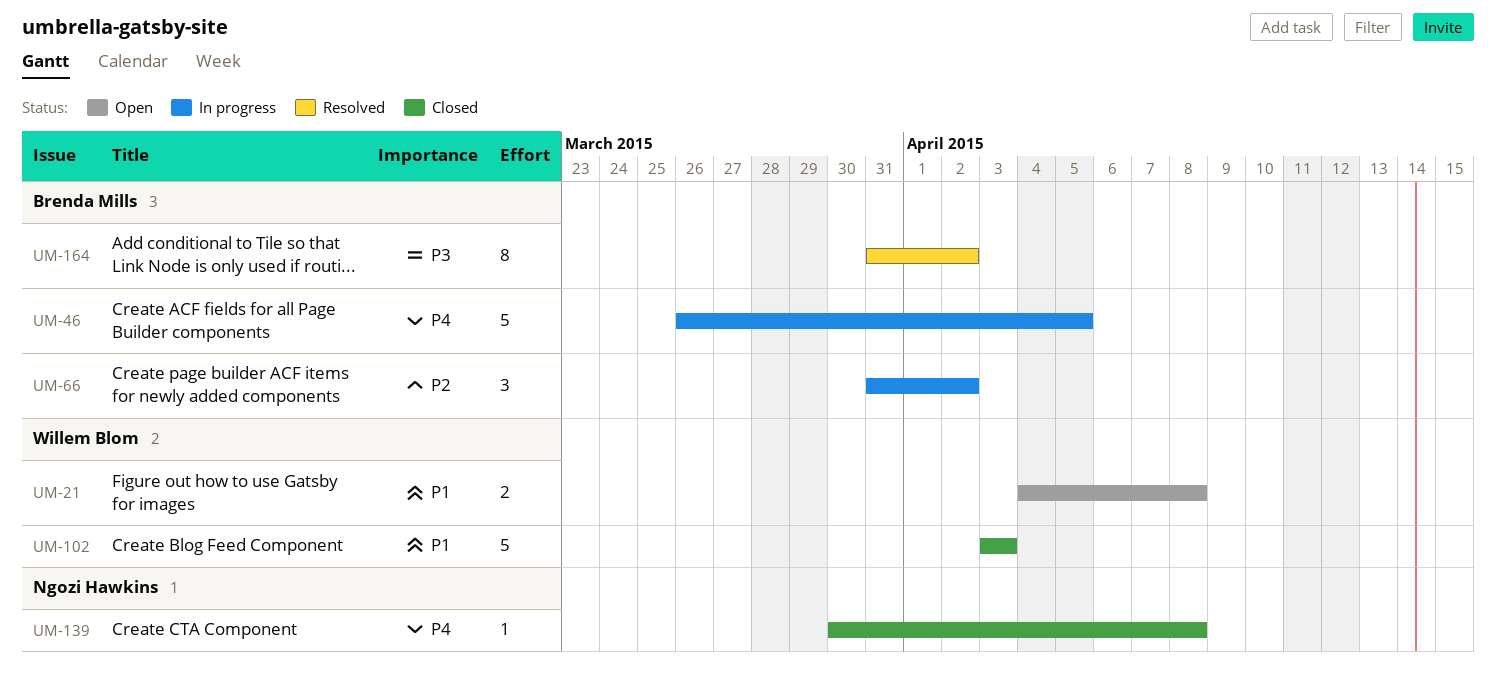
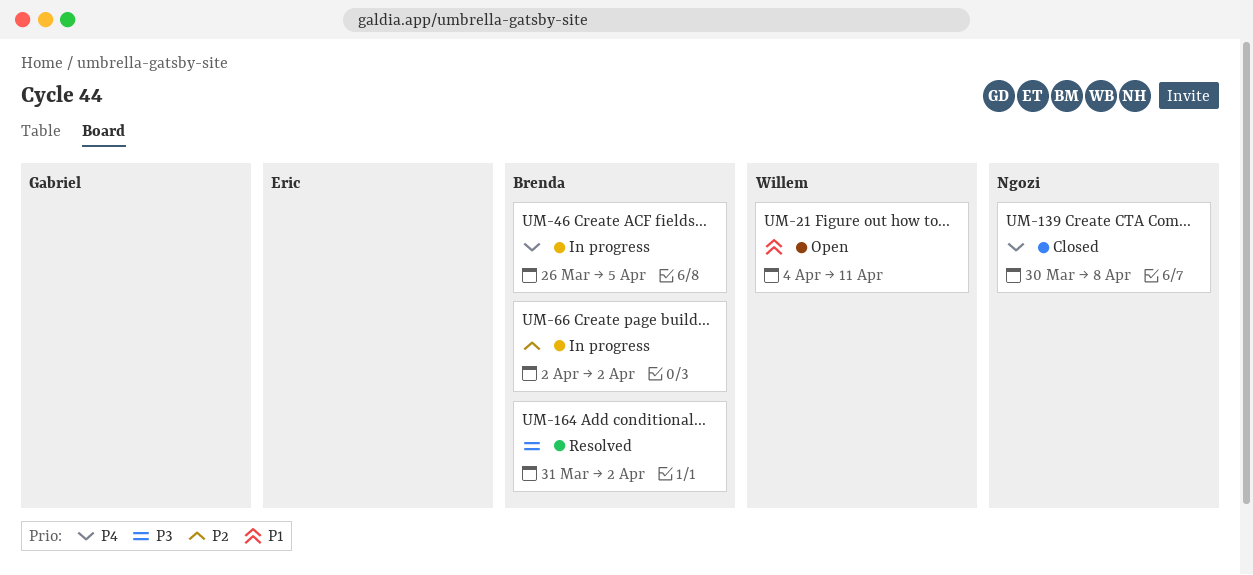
UM-21, due: Apr 8 -> Apr 11
UM-66, start: Mar 31 -> Apr 2
UM-102: present -> none

